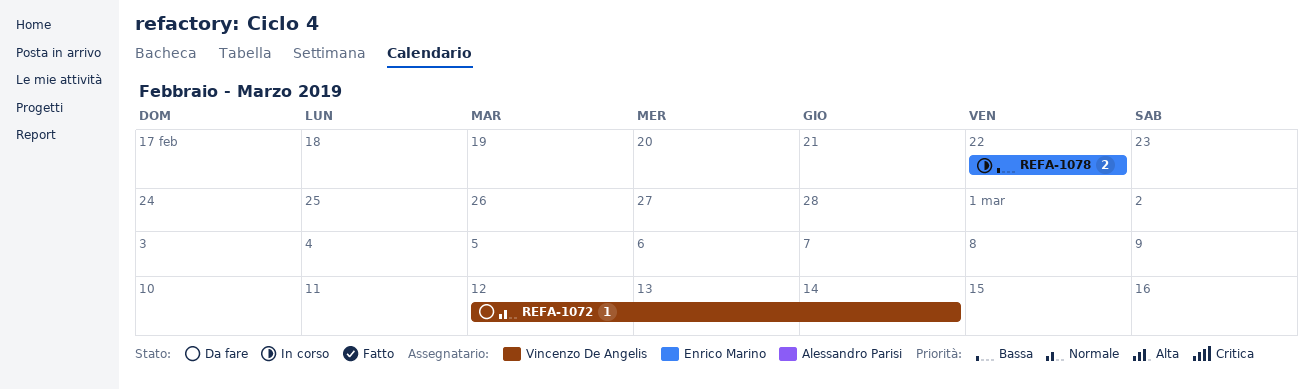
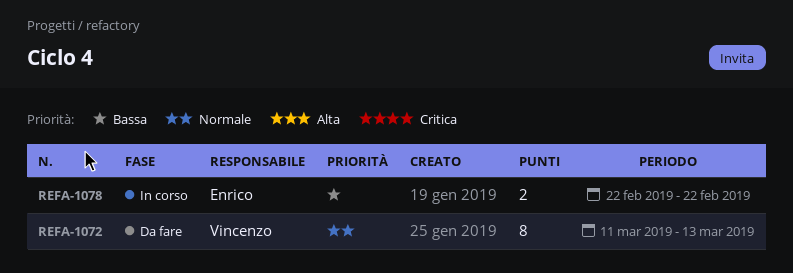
REFA-1072, estimate: 1 -> 8
REFA-1072, start: Mar 12 -> Mar 11
REFA-1072, due: Mar 14 -> Mar 13

